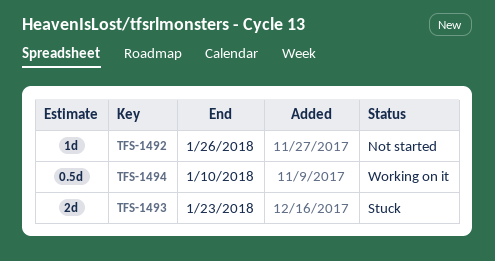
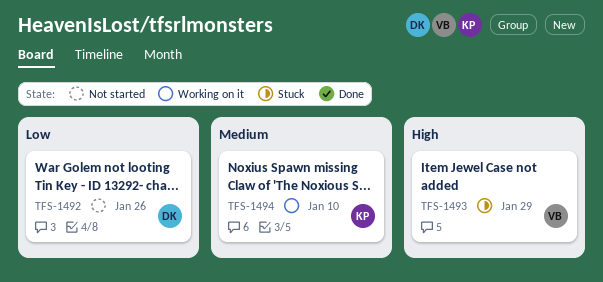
TFS-1493, due: Jan 23 -> Jan 29

